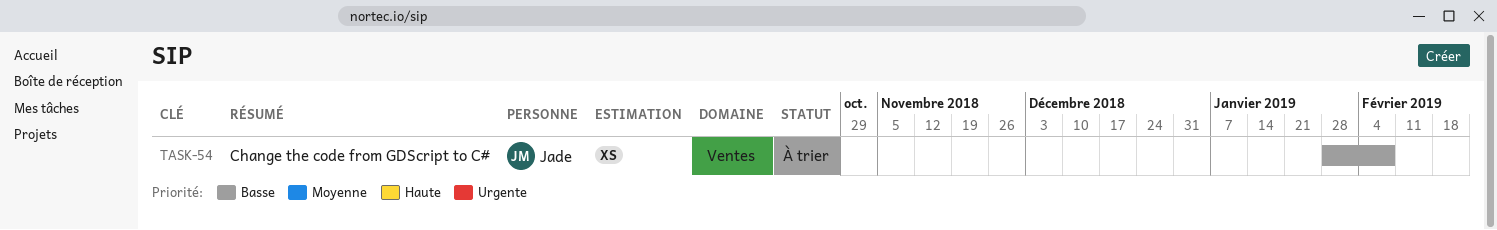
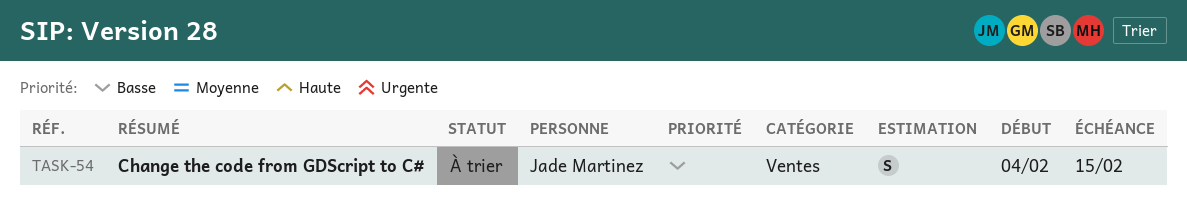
TASK-54, estimate: XS -> S
TASK-54, start: Jan 28 -> Feb 4
TASK-54, due: Feb 8 -> Feb 15

